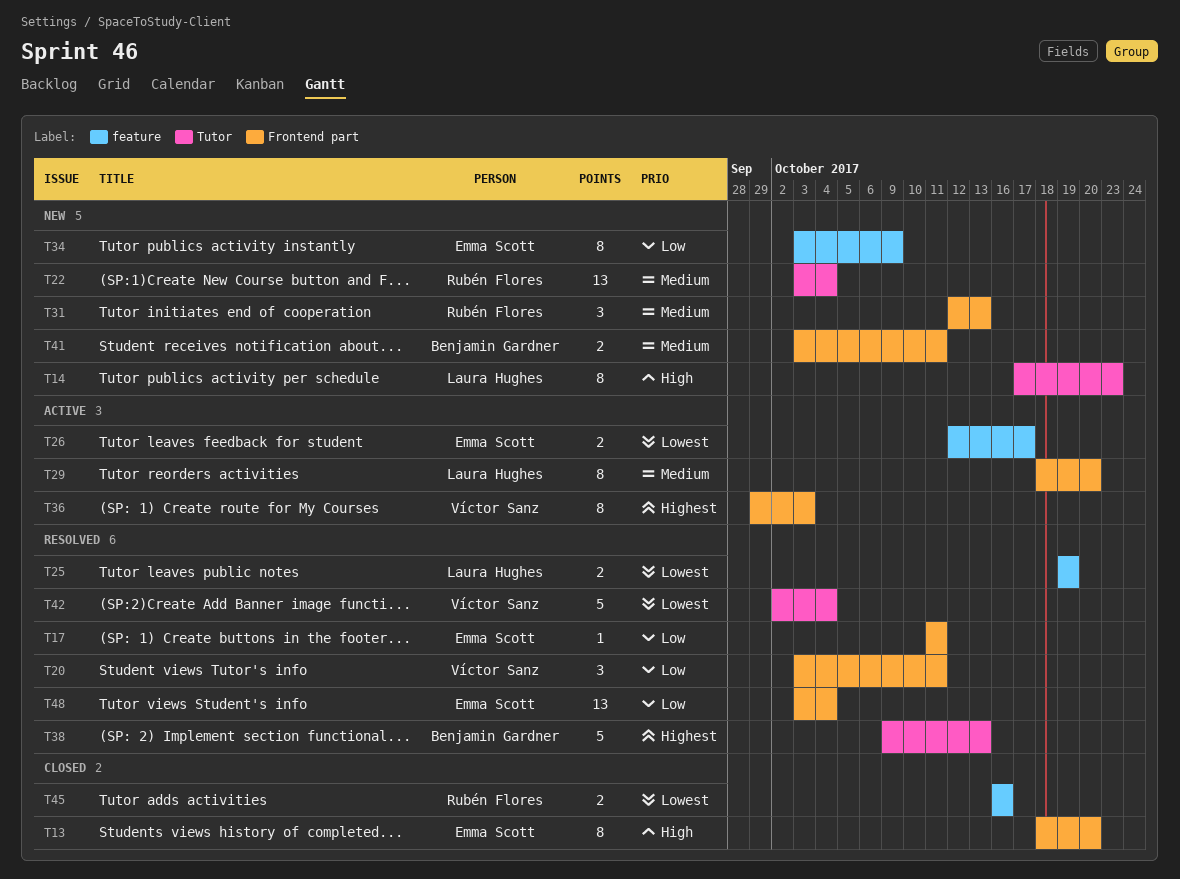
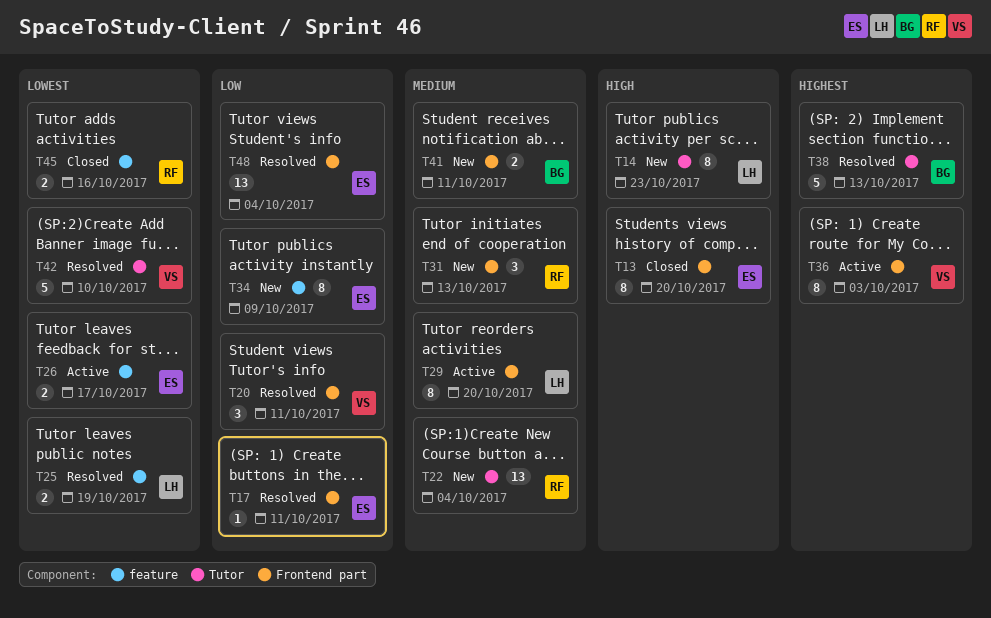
T42, due: Oct 4 -> Oct 10

